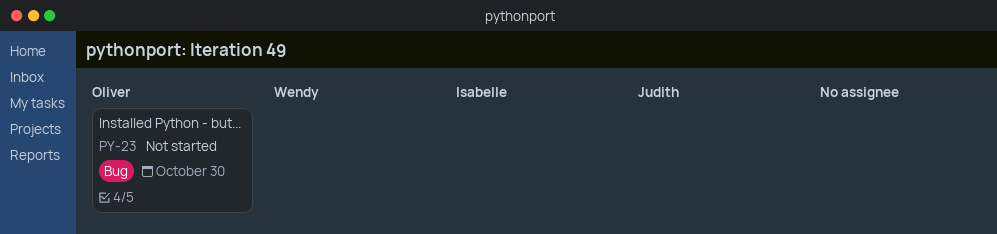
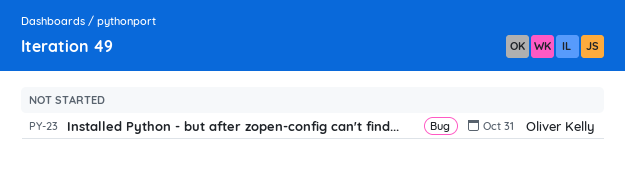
PY-23, due: Oct 30 -> Oct 31

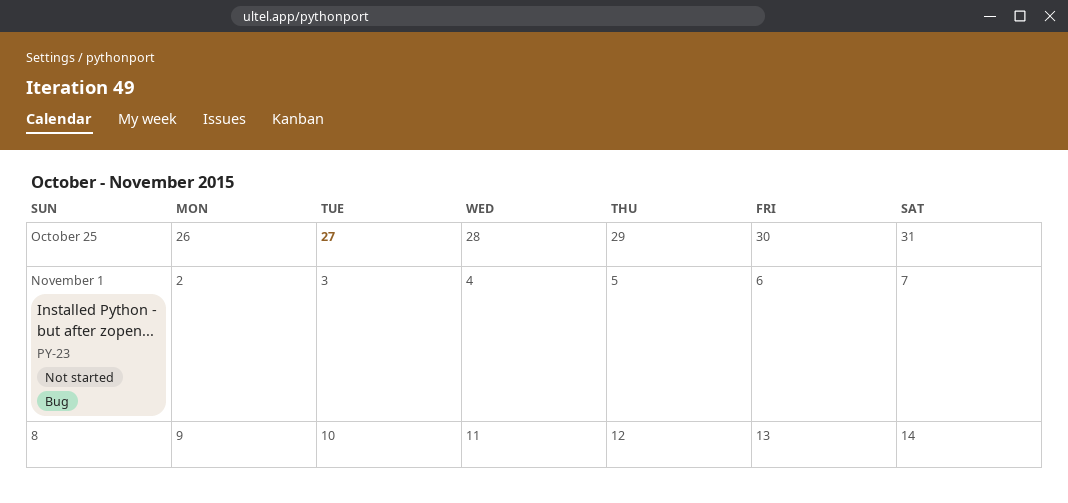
PY-23, due: Oct 31 -> Nov 1

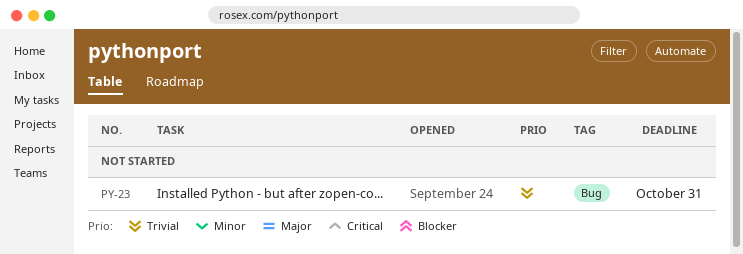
PY-23, due: Nov 1 -> Oct 31

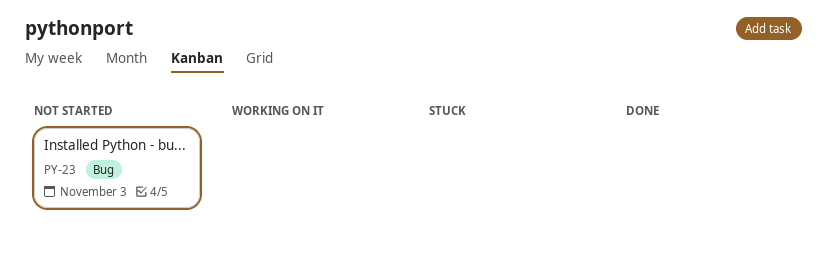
PY-23, due: Oct 31 -> Nov 3

